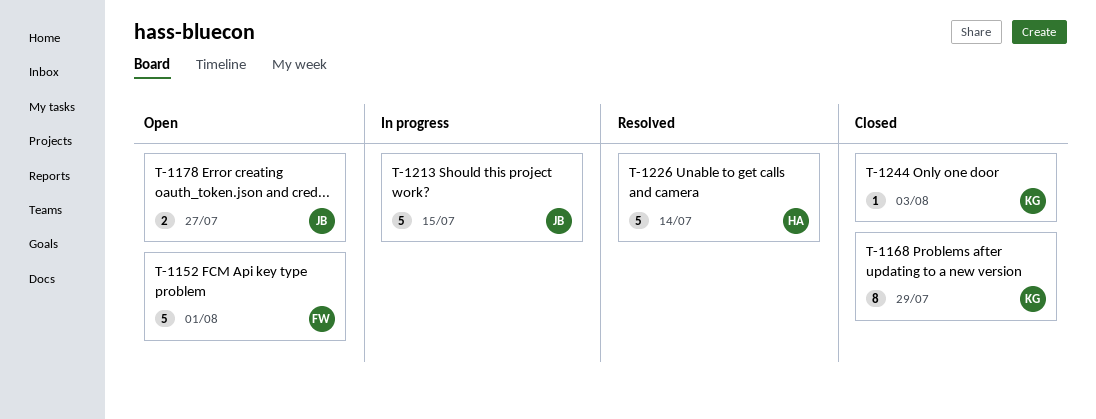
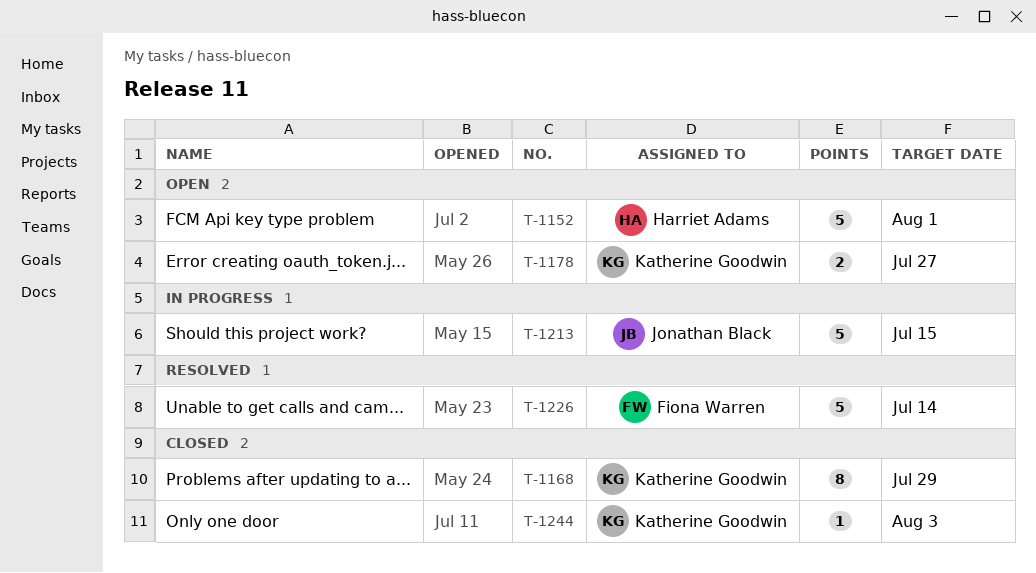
T-1152, owner: Fiona Warren -> Harriet Adams
T-1178, owner: Jonathan Black -> Katherine Goodwin
T-1226, owner: Harriet Adams -> Fiona Warren

